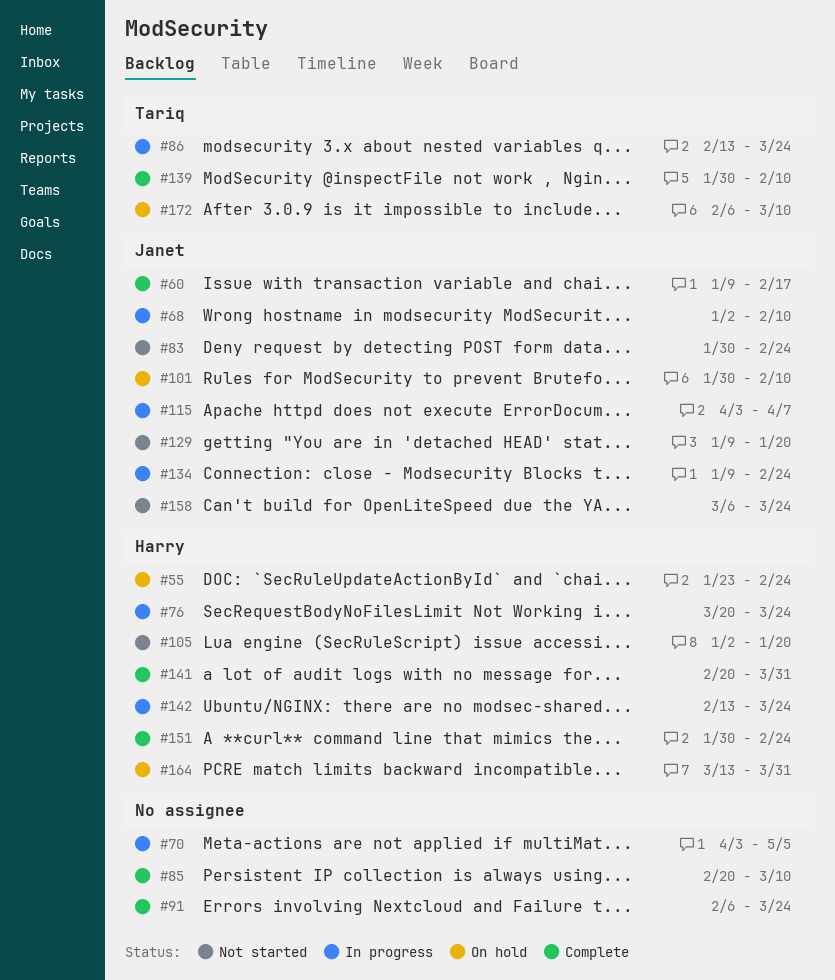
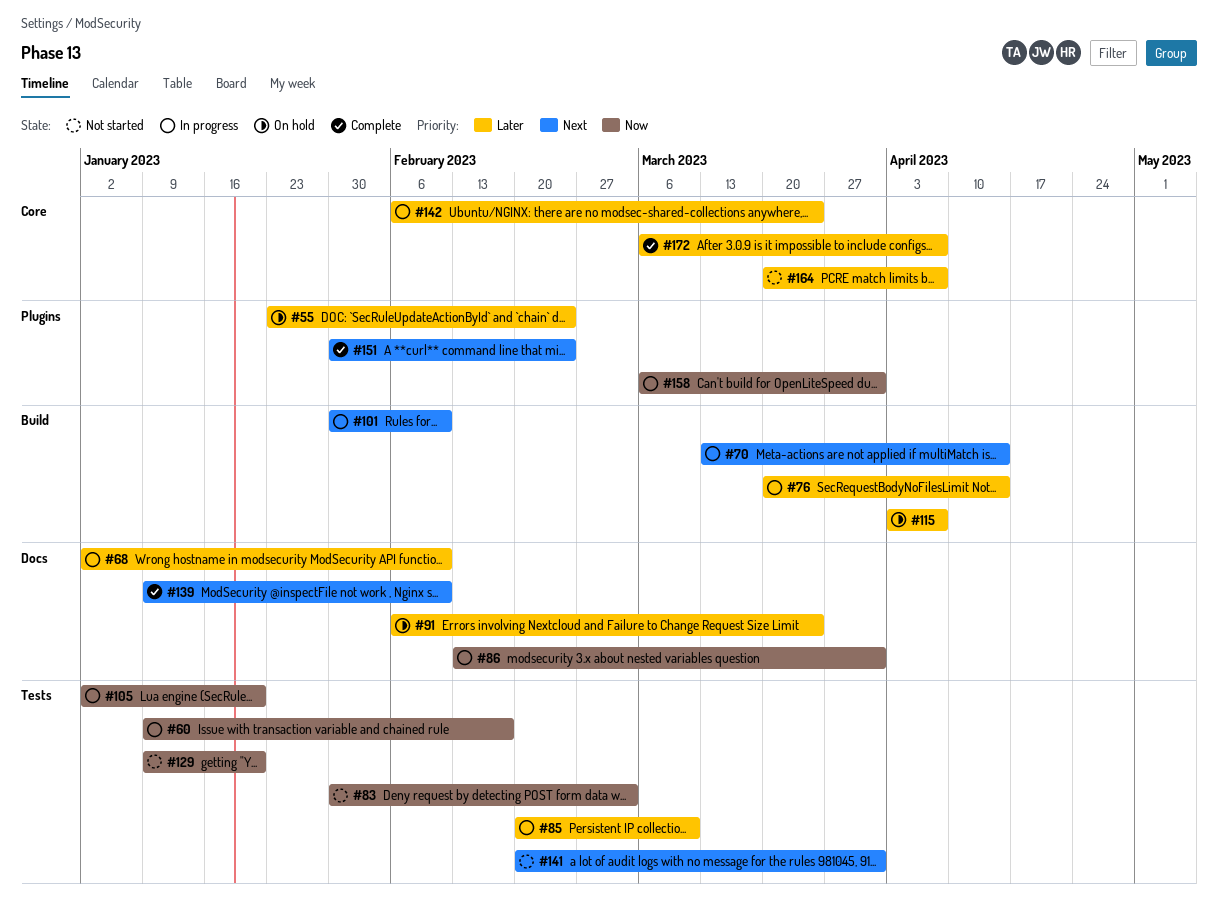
#60, status: Complete -> In progress
#70, start: Apr 3 -> Mar 13
#70, due: May 5 -> Apr 14
#76, due: Mar 24 -> Apr 14
#83, due: Feb 24 -> Mar 3
#85, status: Complete -> In progress
#86, due: Mar 24 -> Mar 31
#91, status: Complete -> On hold
#101, status: On hold -> In progress
#105, status: Not started -> In progress
#115, status: In progress -> On hold
#134: present -> none
#139, start: Jan 30 -> Jan 9
#141, status: Complete -> Not started
#142, start: Feb 13 -> Feb 6
#158, status: Not started -> In progress
#158, due: Mar 24 -> Mar 31
#164, status: On hold -> Not started
#164, start: Mar 13 -> Mar 20
#164, due: Mar 31 -> Apr 7
#172, status: On hold -> Complete
#172, start: Feb 6 -> Mar 6
#172, due: Mar 10 -> Apr 7

